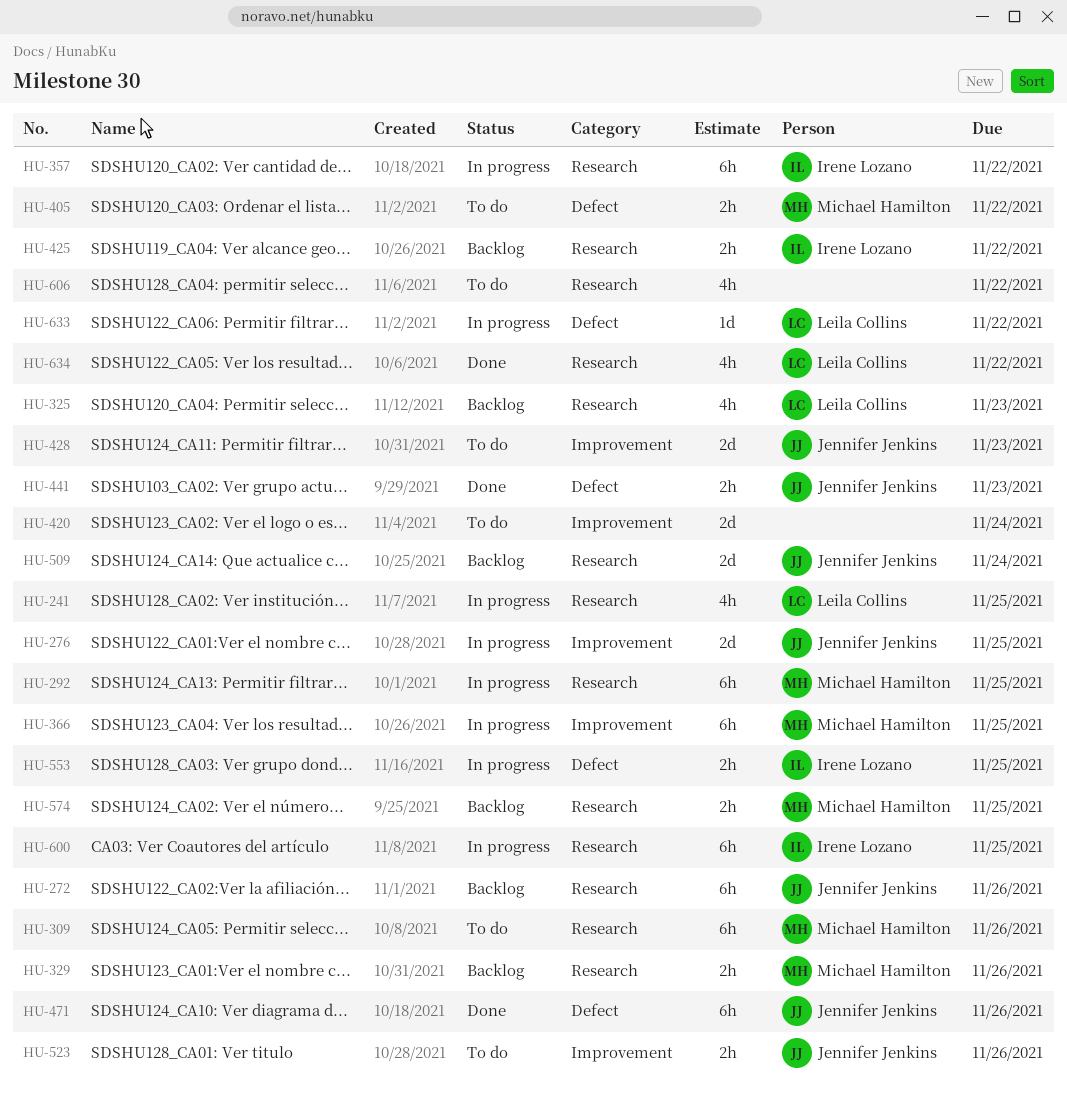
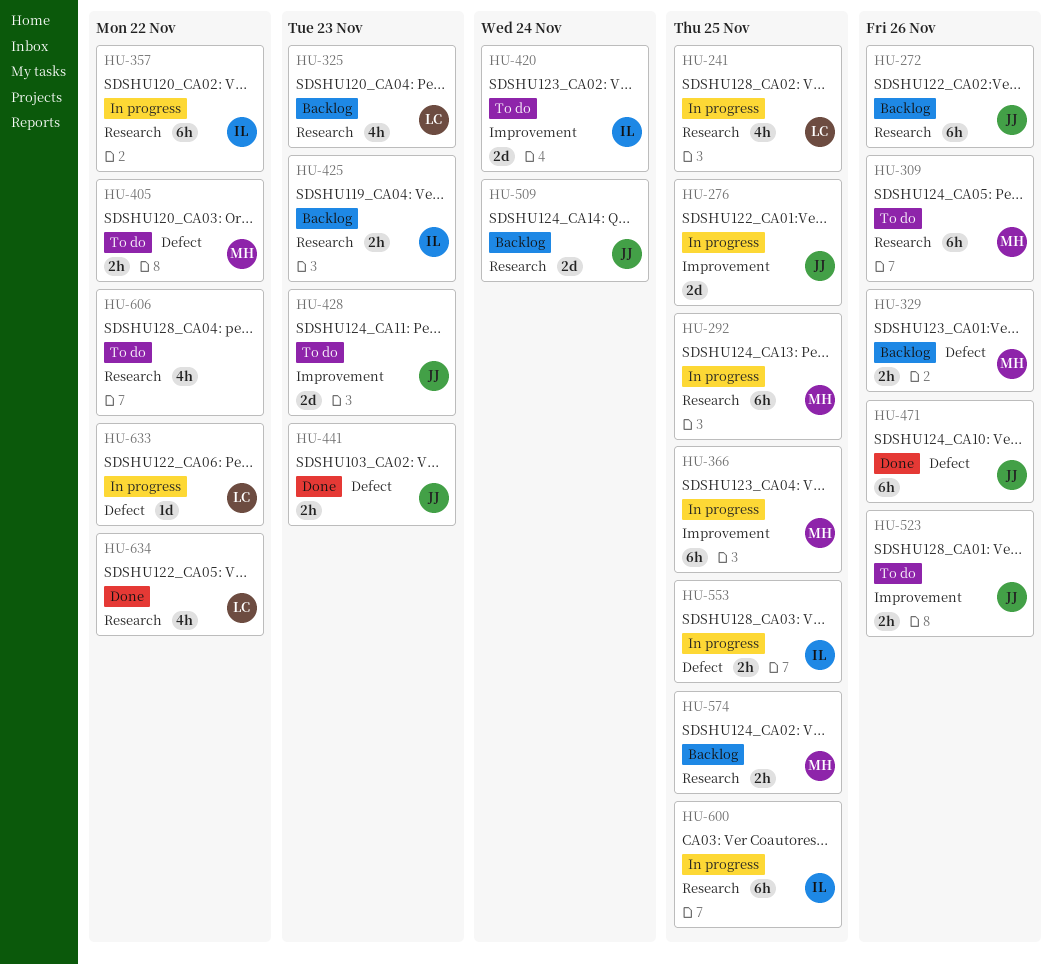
HU-329, label: Research -> Defect
HU-420, owner: none -> Irene Lozano
HU-425, due: Nov 22 -> Nov 23

